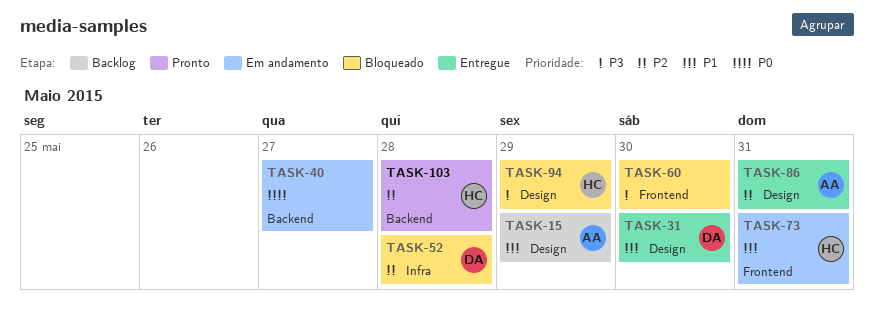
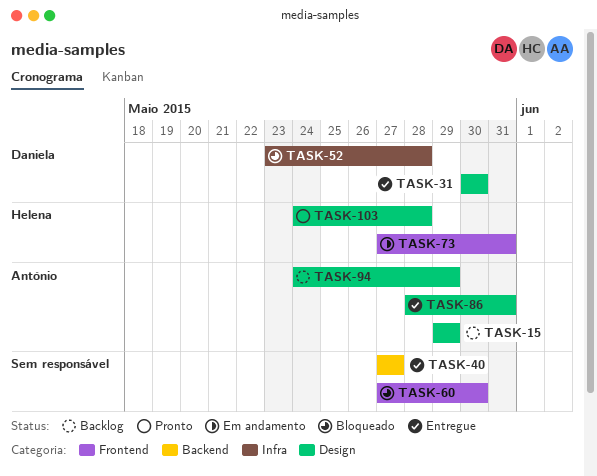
TASK-40, status: Em andamento -> Entregue
TASK-94, status: Bloqueado -> Backlog
TASK-94, owner: Helena -> António
TASK-103, label: Backend -> Design

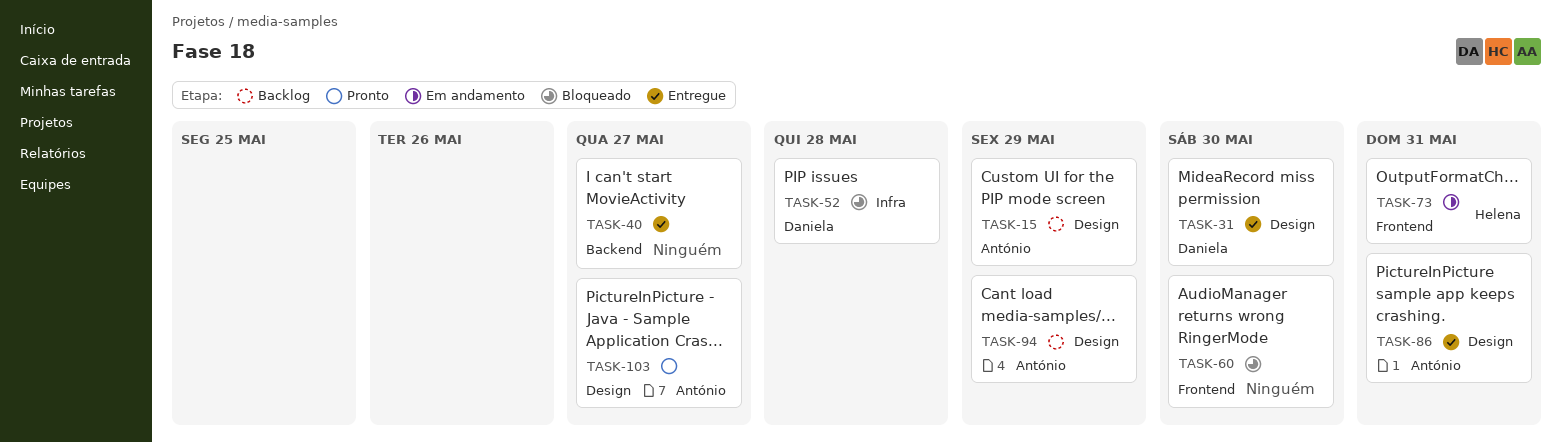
TASK-103, owner: Helena -> António
TASK-103, due: May 28 -> May 27

